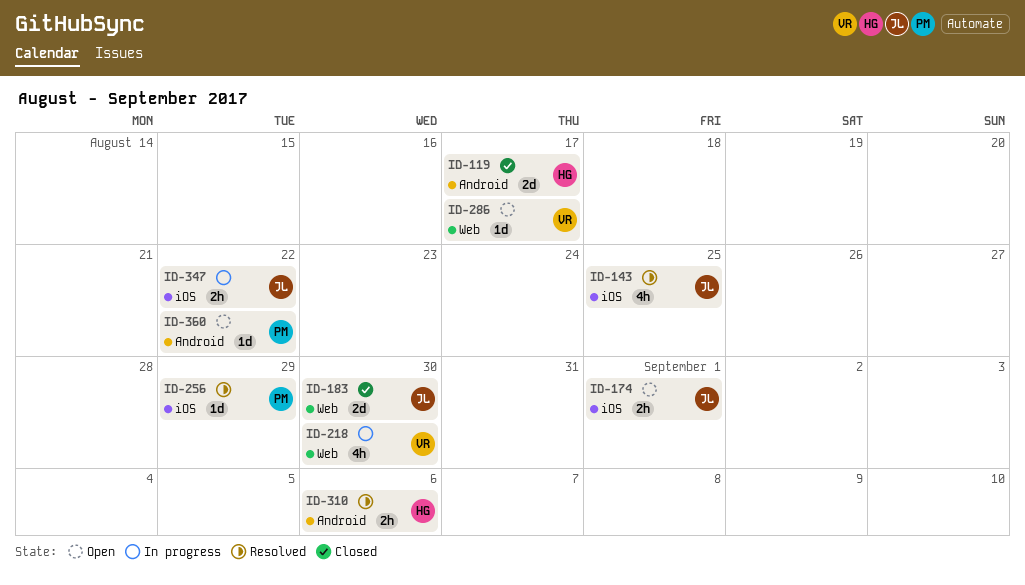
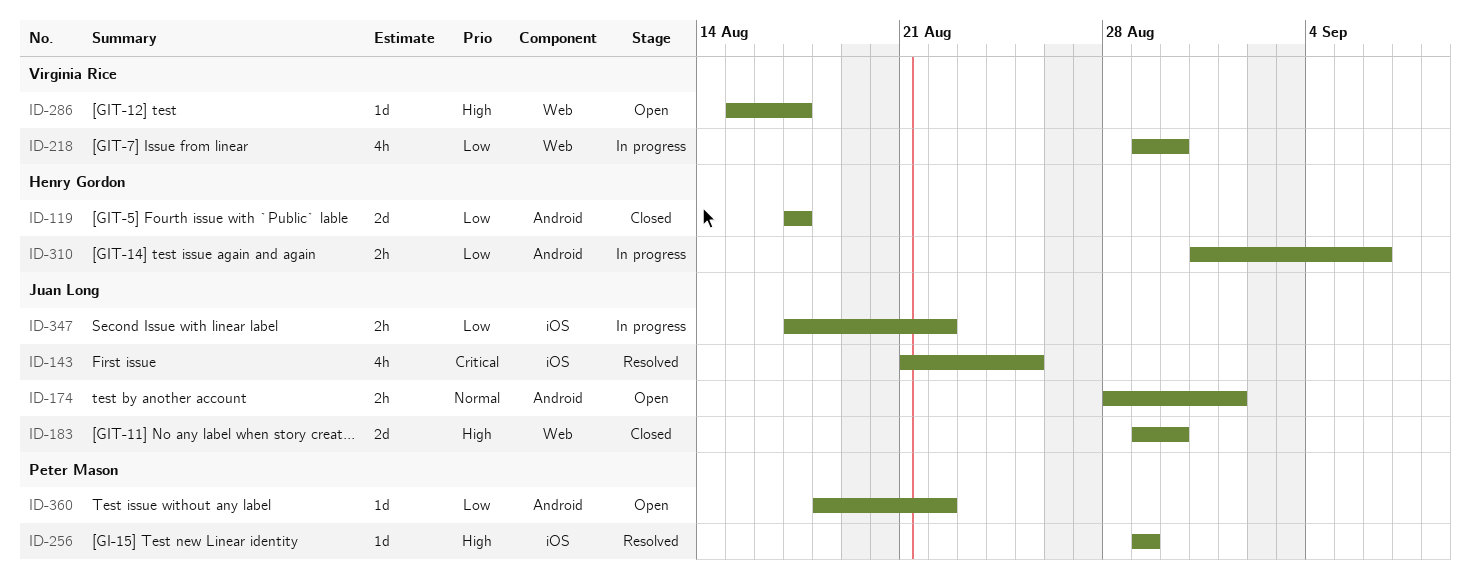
ID-174, label: iOS -> Android
ID-310, status: Resolved -> In progress

